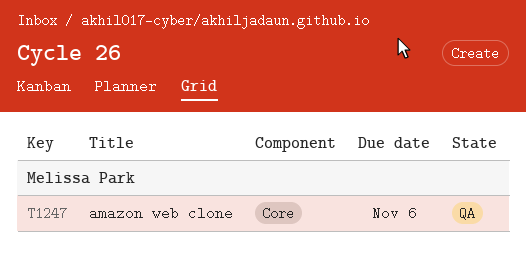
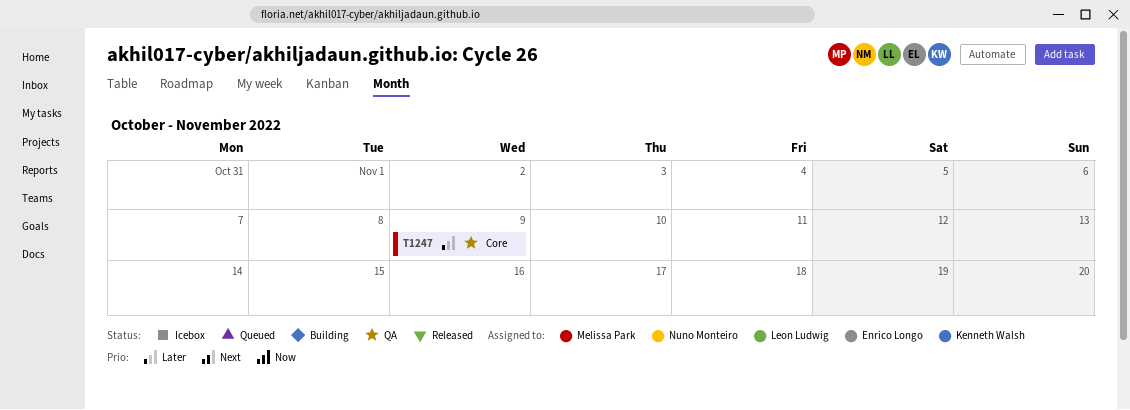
T1247, due: Nov 6 -> Nov 9

